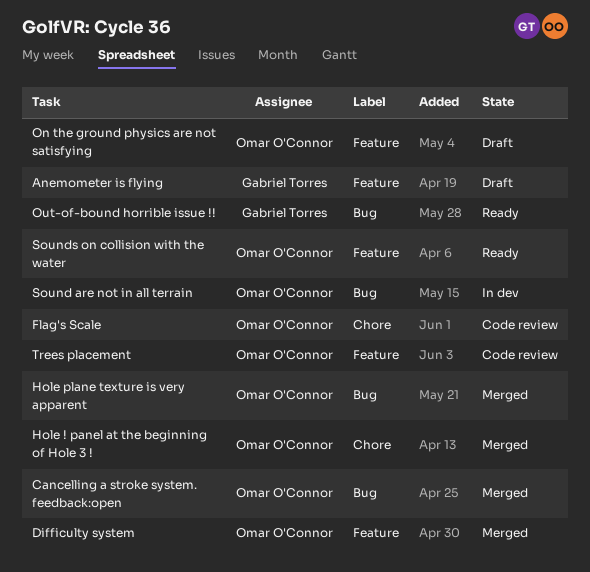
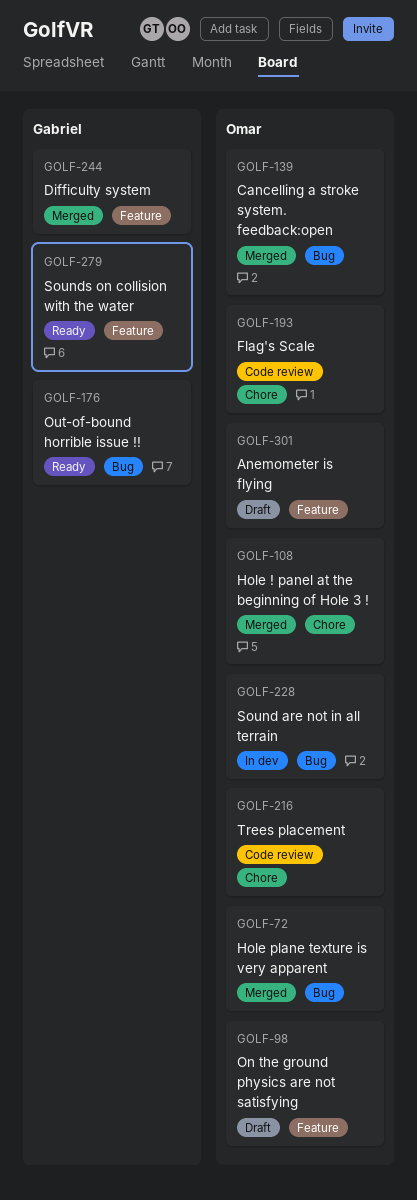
Anemometer is flying, owner: Gabriel Torres -> Omar O'Connor
Difficulty system, owner: Omar O'Connor -> Gabriel Torres
Sounds on collision with the water, owner: Omar O'Connor -> Gabriel Torres
Trees placement, label: Feature -> Chore

